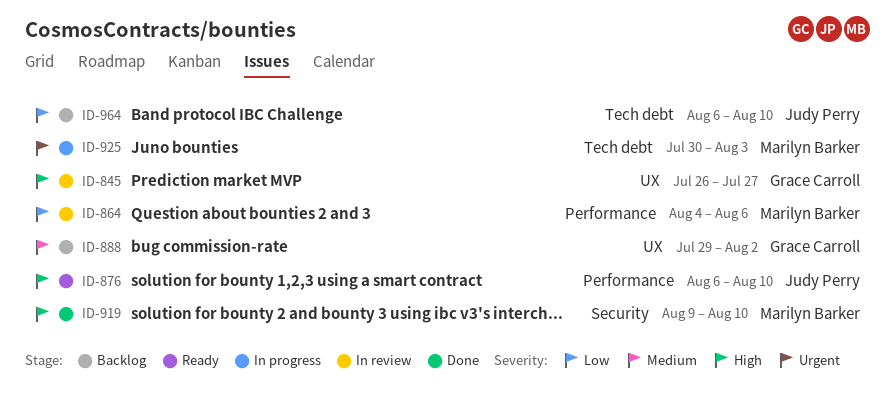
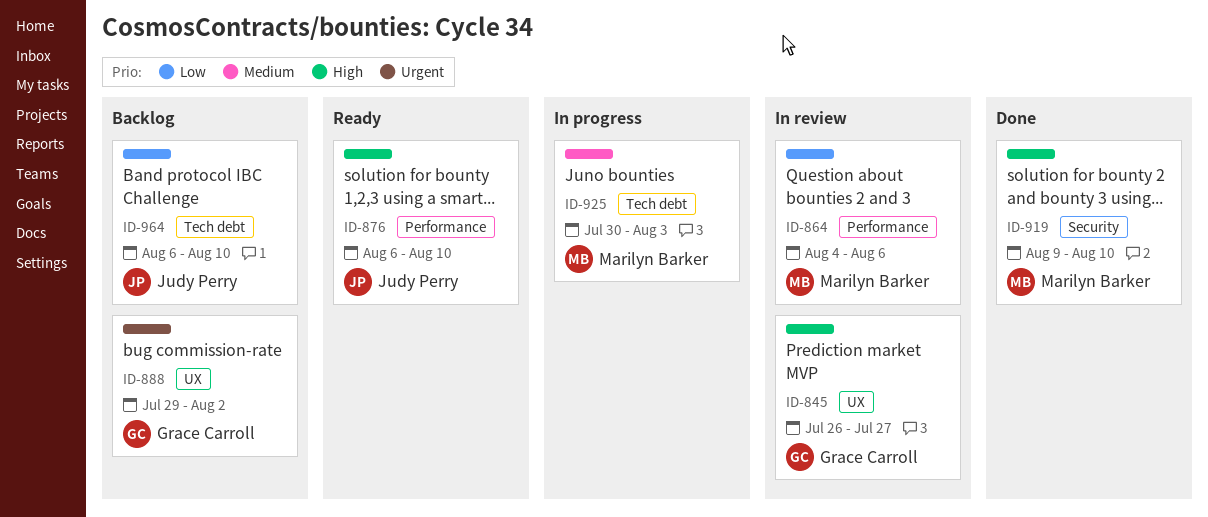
ID-888, priority: Medium -> Urgent
ID-925, priority: Urgent -> Medium

